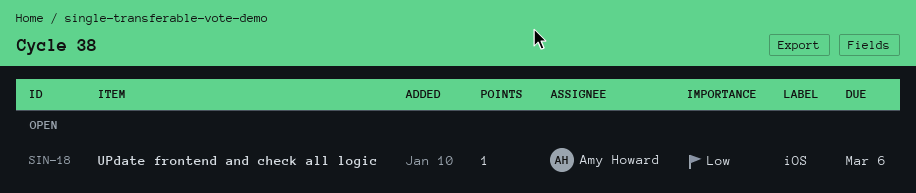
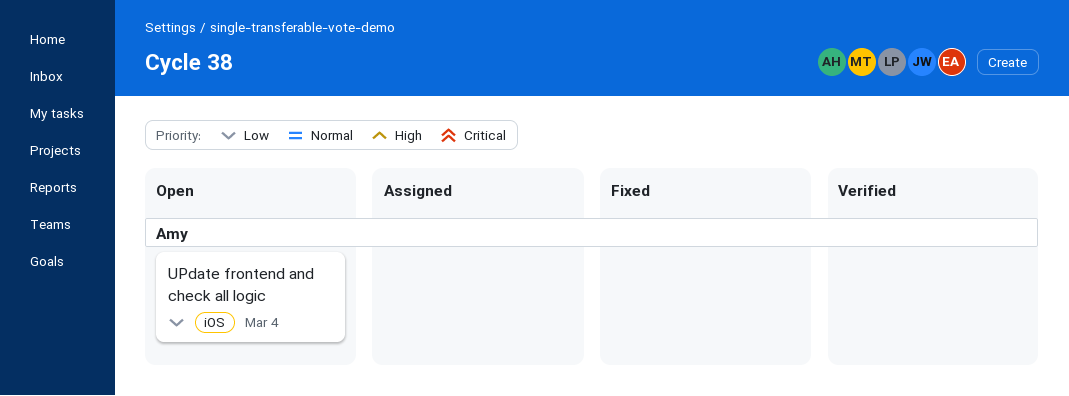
UPdate frontend and check all logic, due: Mar 6 -> Mar 4

